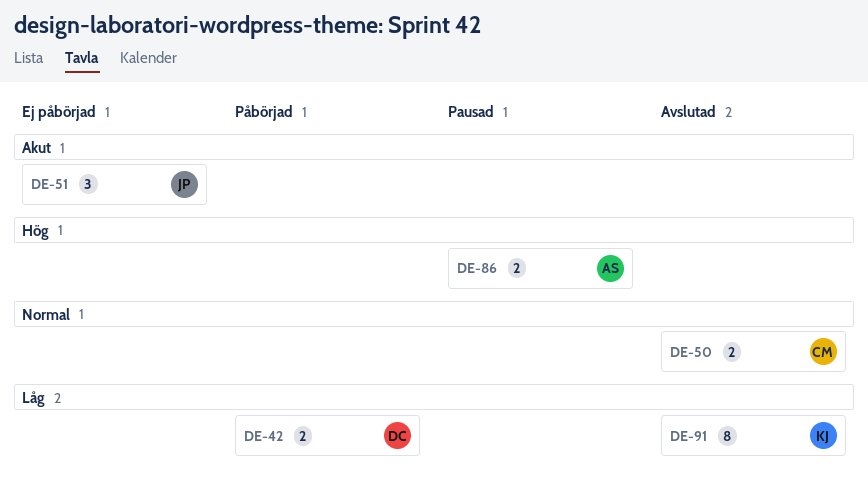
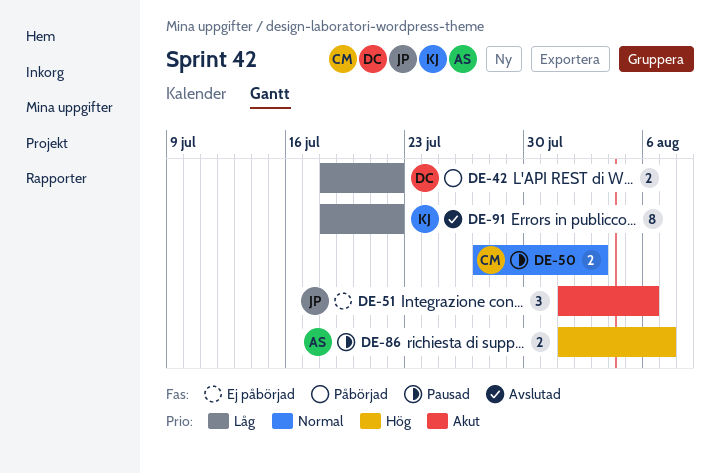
DE-50, status: Avslutad -> Pausad

